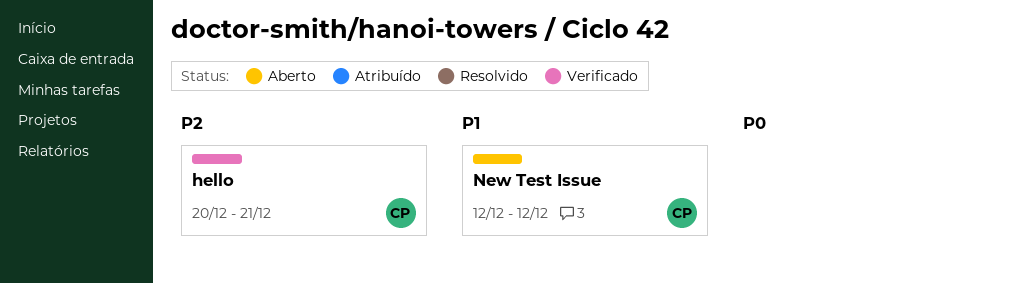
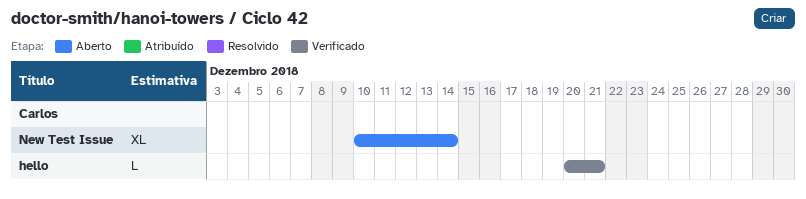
New Test Issue, start: Dec 12 -> Dec 10
New Test Issue, due: Dec 12 -> Dec 14

